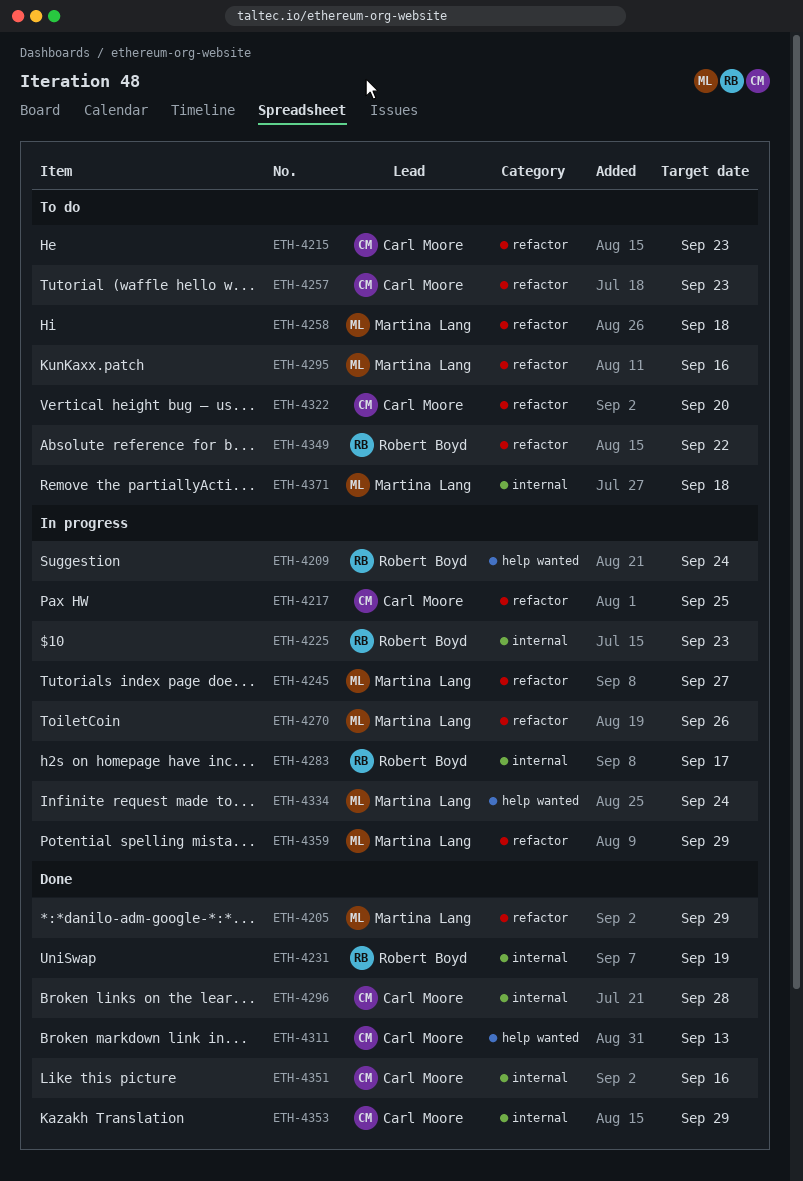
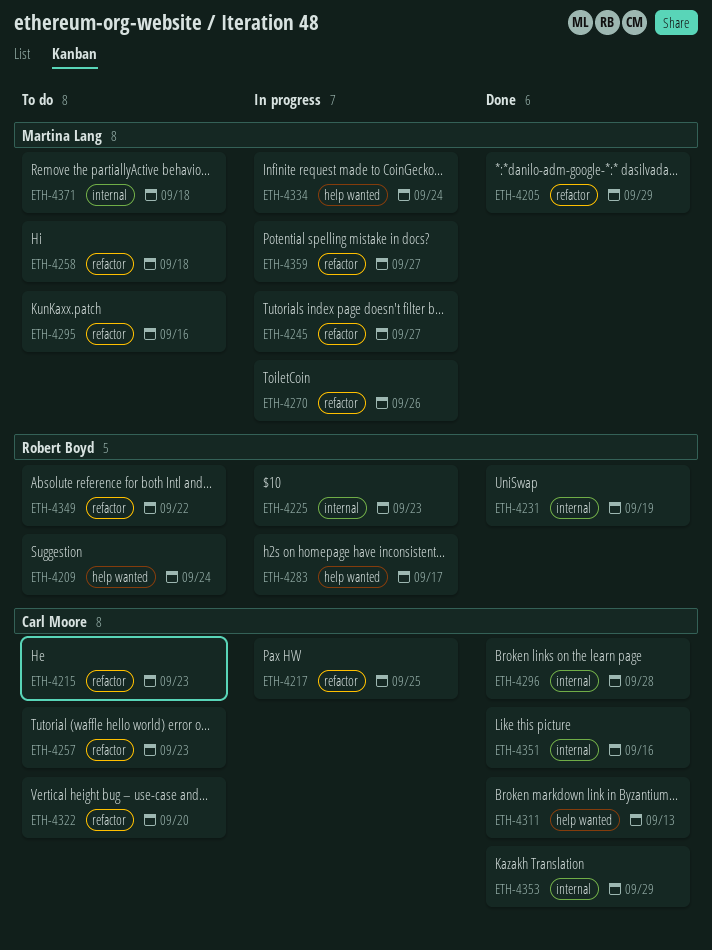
ETH-4209, status: In progress -> To do
ETH-4283, label: internal -> help wanted
ETH-4359, due: Sep 29 -> Sep 27

